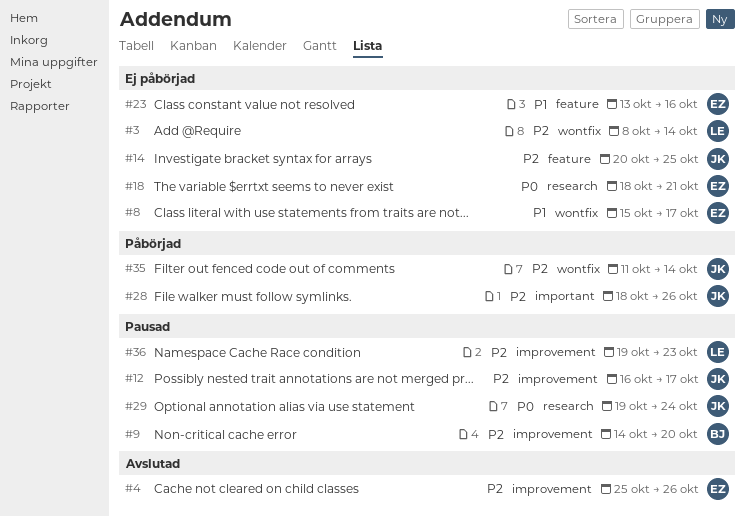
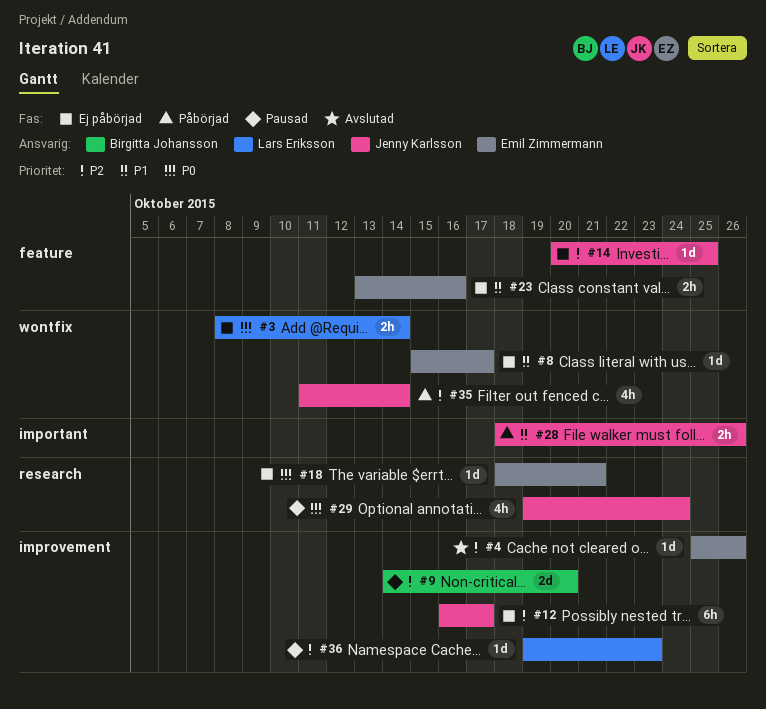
#3, priority: P2 -> P0
#12, status: Pausad -> Ej påbörjad
#28, priority: P2 -> P1

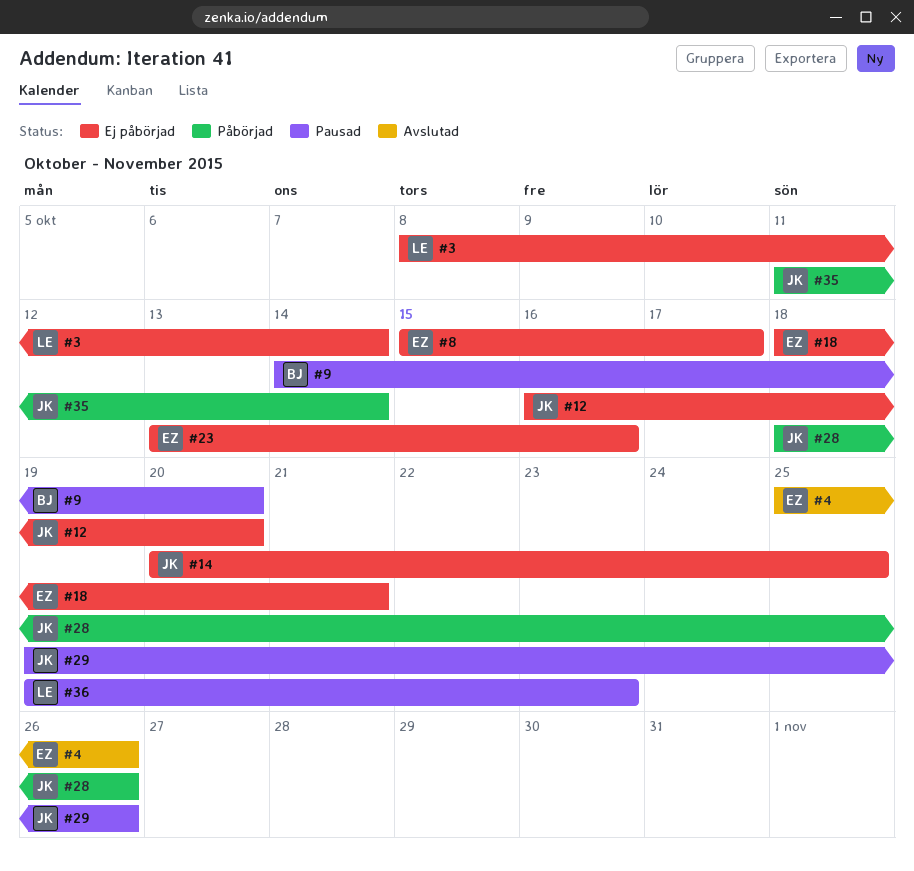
#12, due: Oct 17 -> Oct 20
#29, due: Oct 24 -> Oct 26

